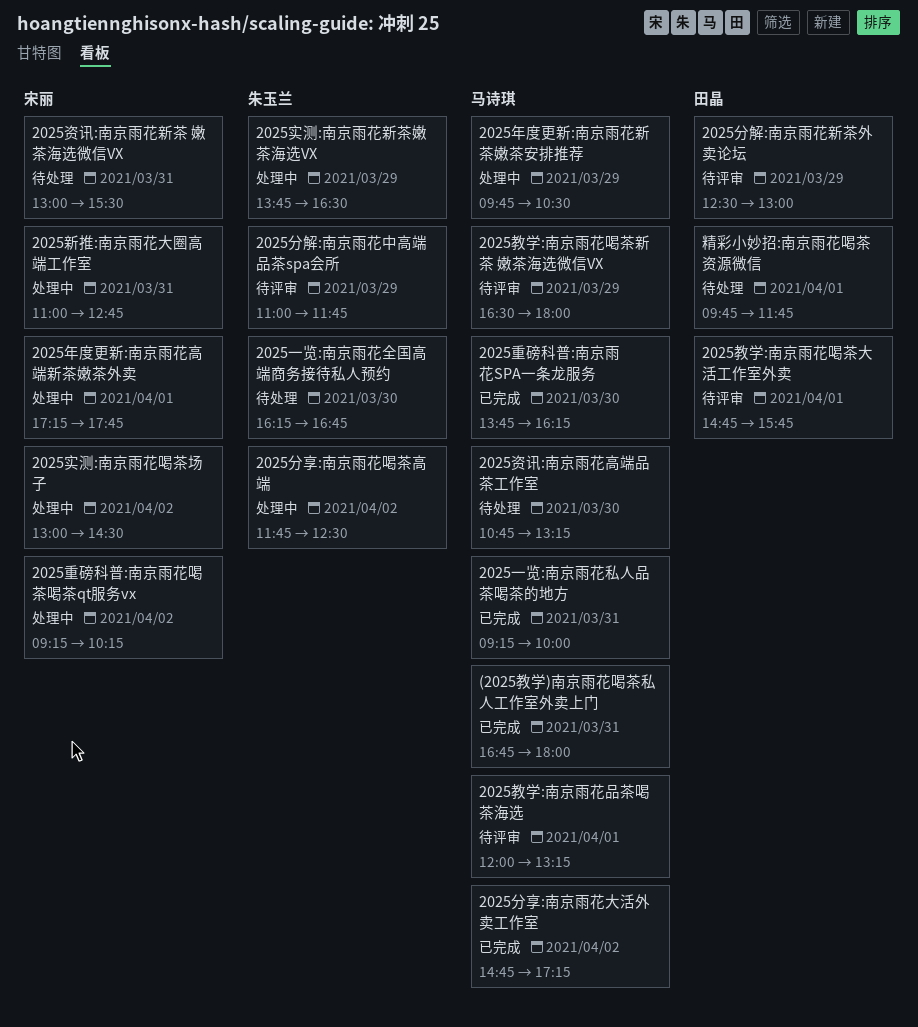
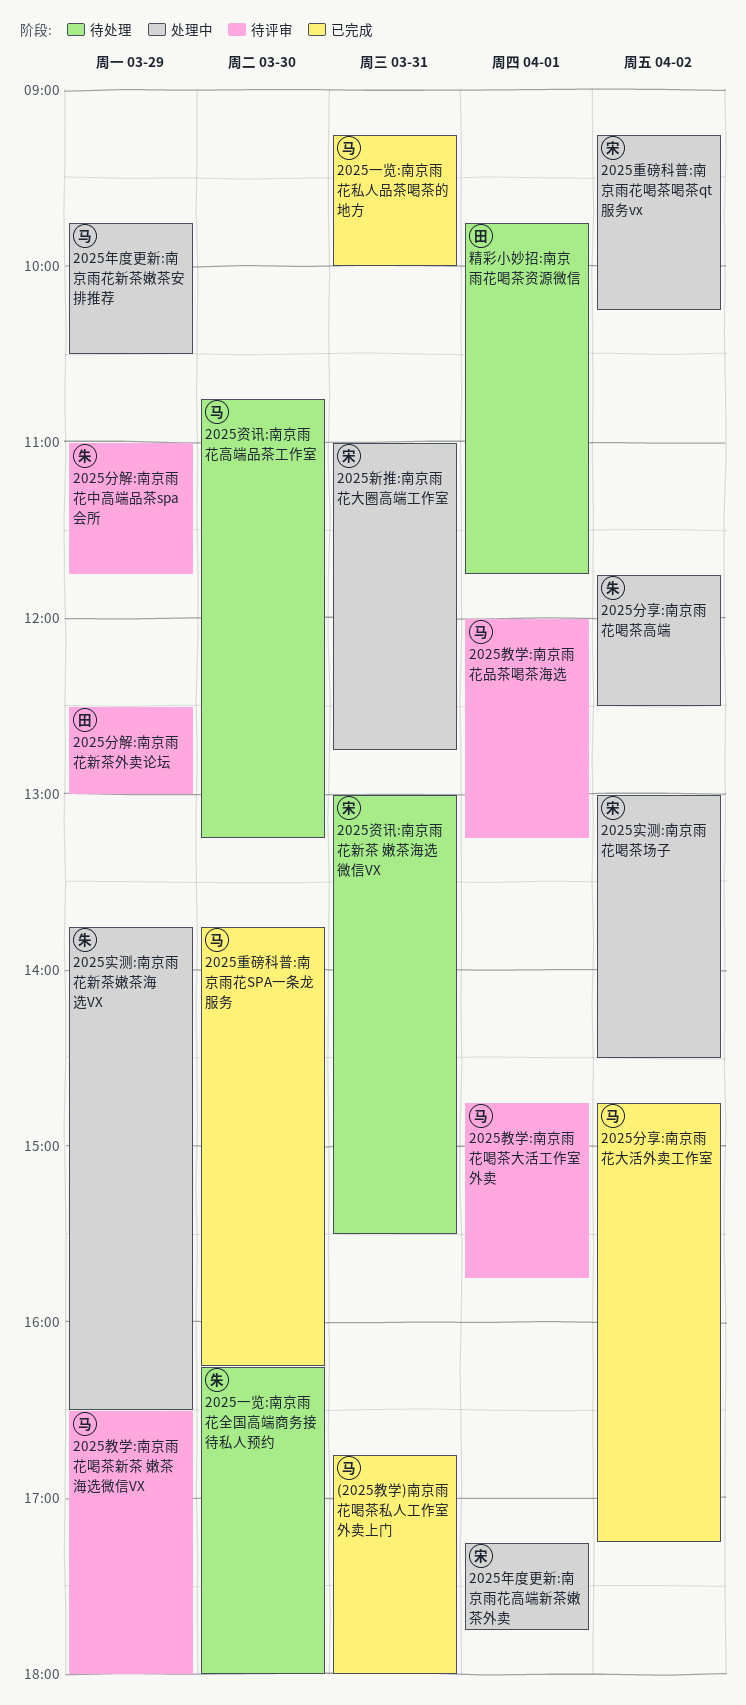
2025一览:南京雨花全国高端商务接待私人预约, ends: 16:45 -> 18:00
2025教学:南京雨花喝茶大活工作室外卖, owner: 田晶 -> 马诗琪

